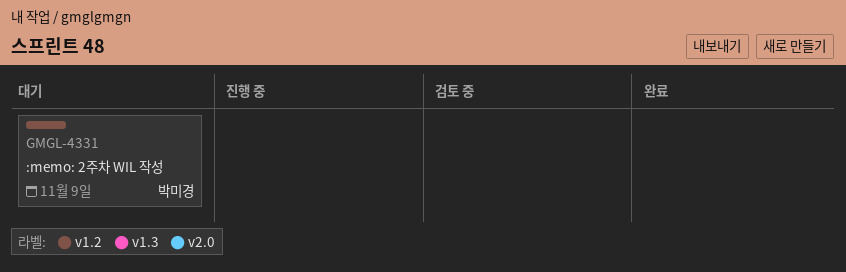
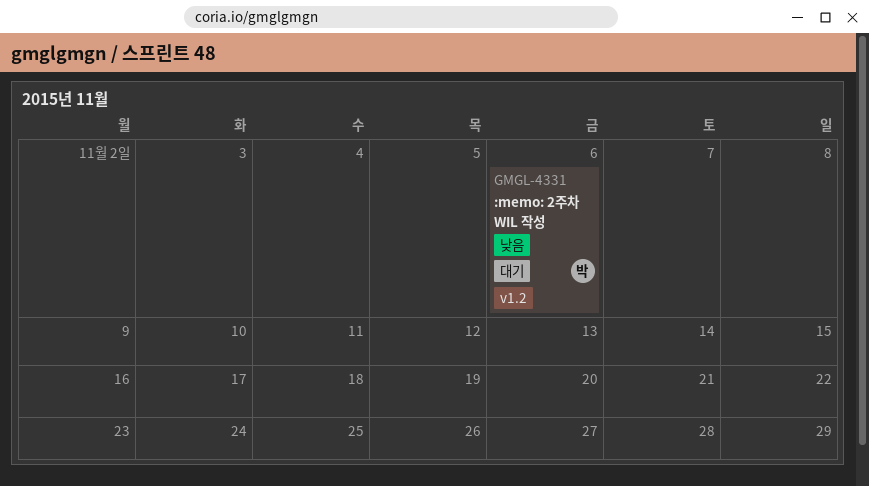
GMGL-4331, due: Nov 9 -> Nov 6

